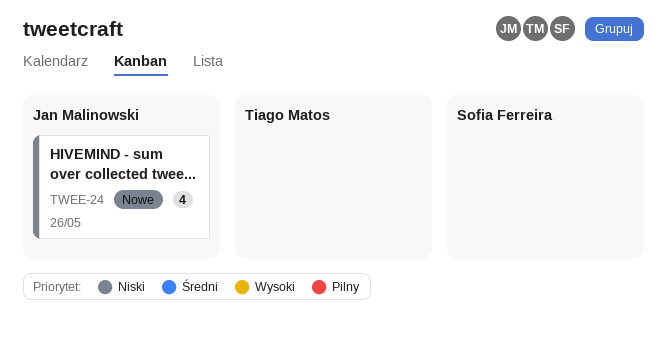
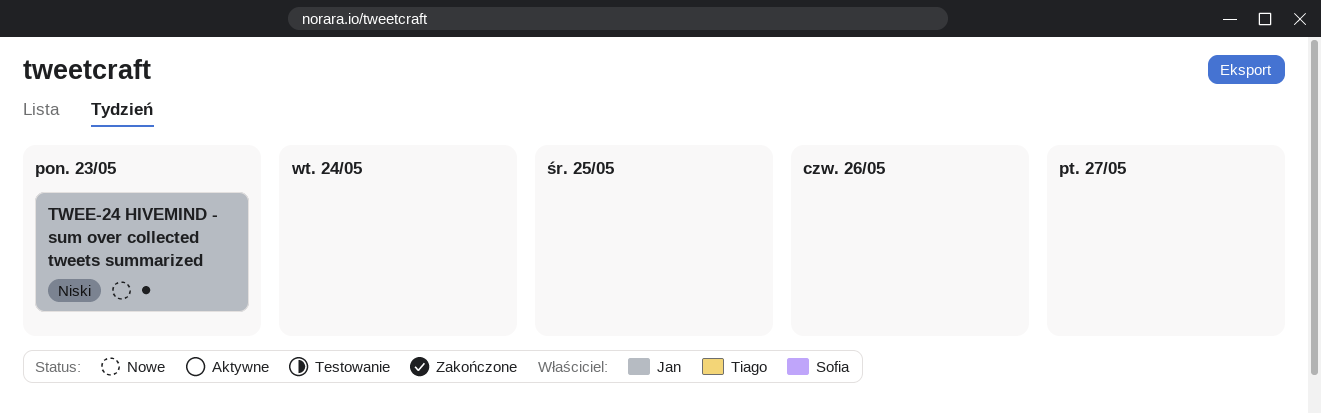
TWEE-24, estimate: 4 -> 1
TWEE-24, due: May 26 -> May 23

